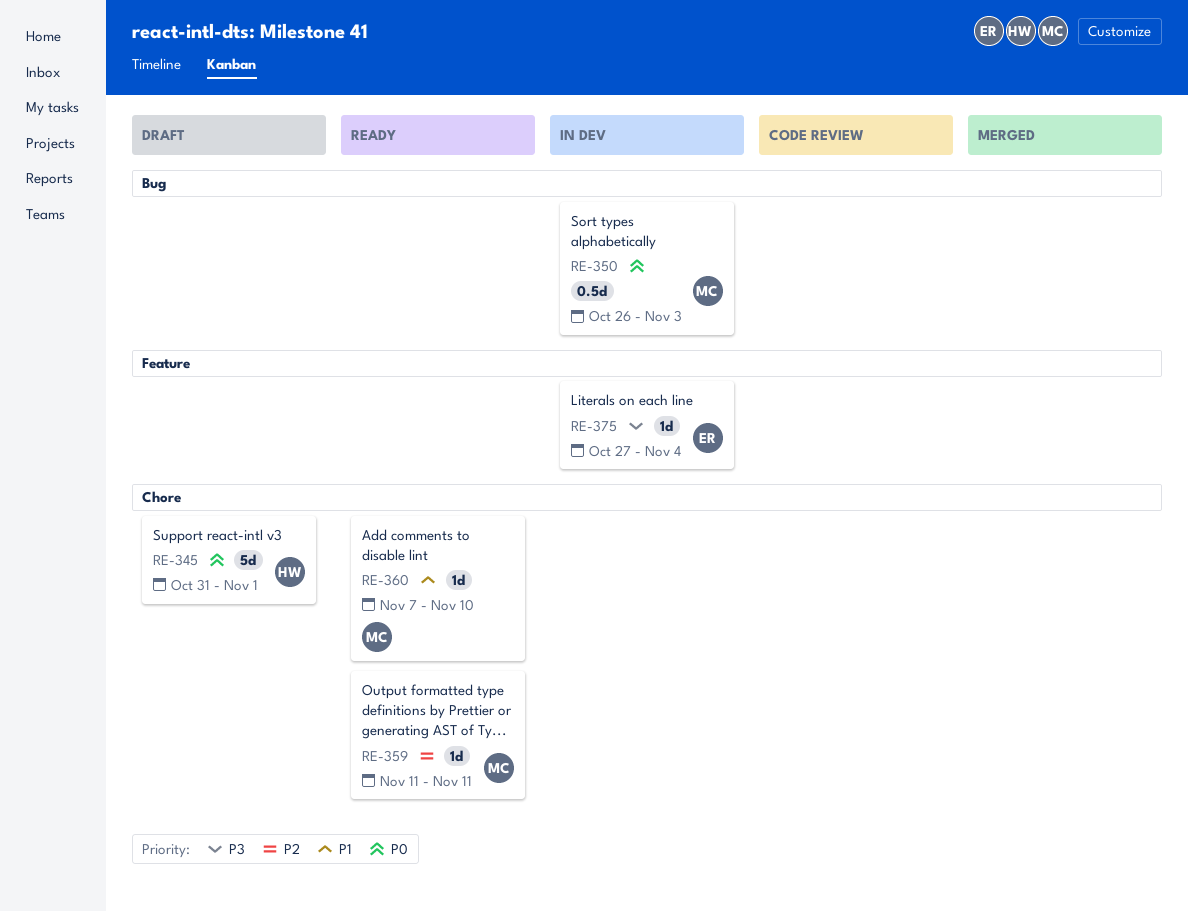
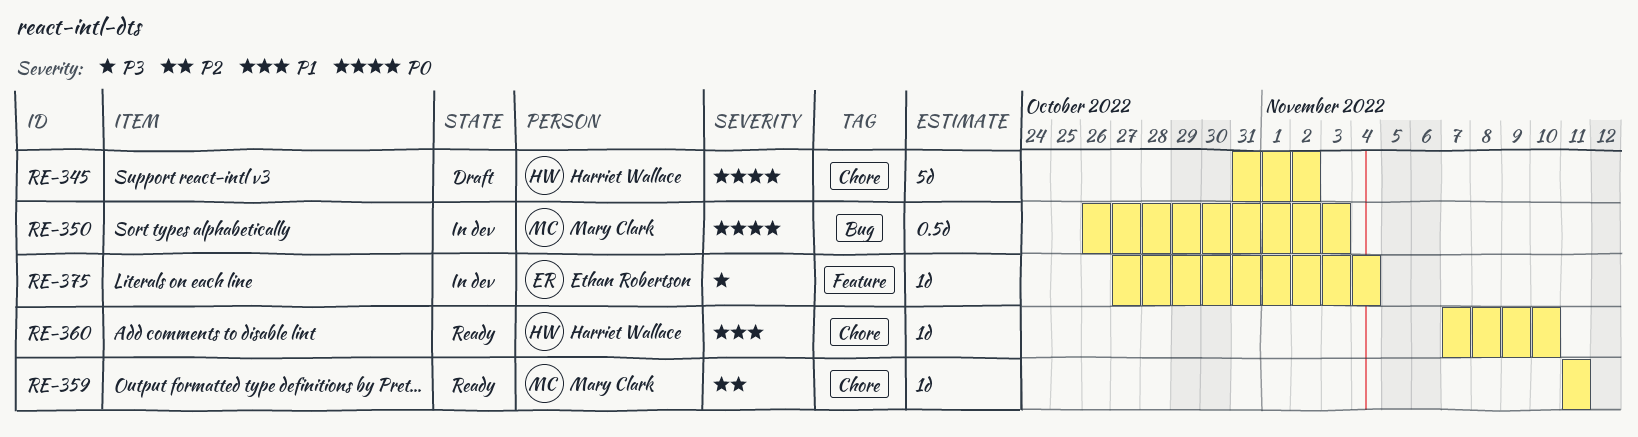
RE-345, due: Nov 1 -> Nov 2
RE-360, owner: Mary Clark -> Harriet Wallace

